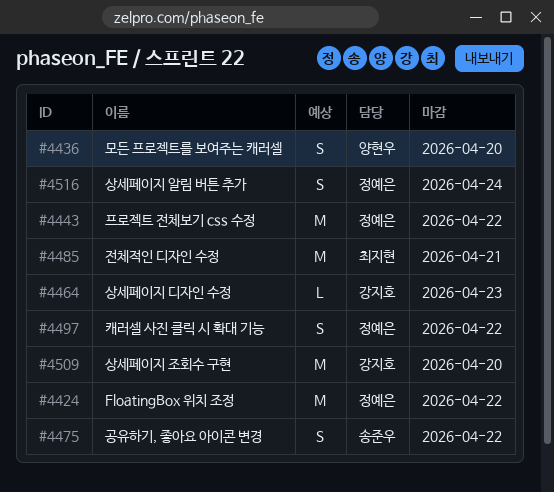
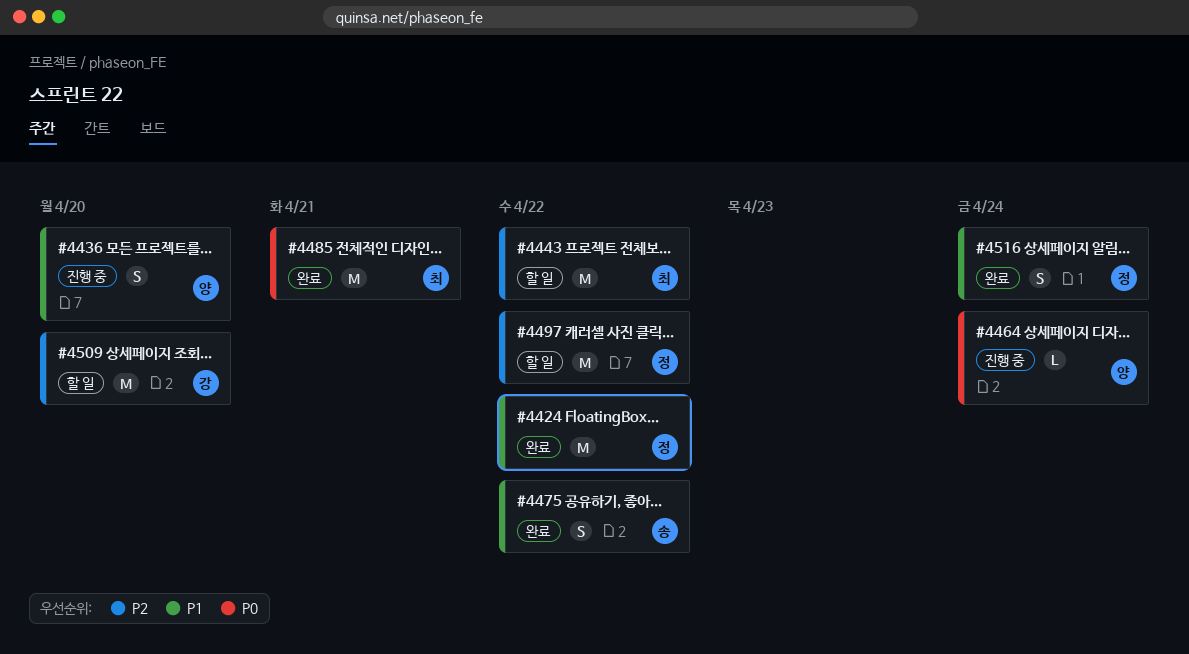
#4443, owner: 정예은 -> 최지현
#4464, owner: 강지호 -> 양현우
#4464, due: Apr 23 -> Apr 24
#4497, estimate: S -> M

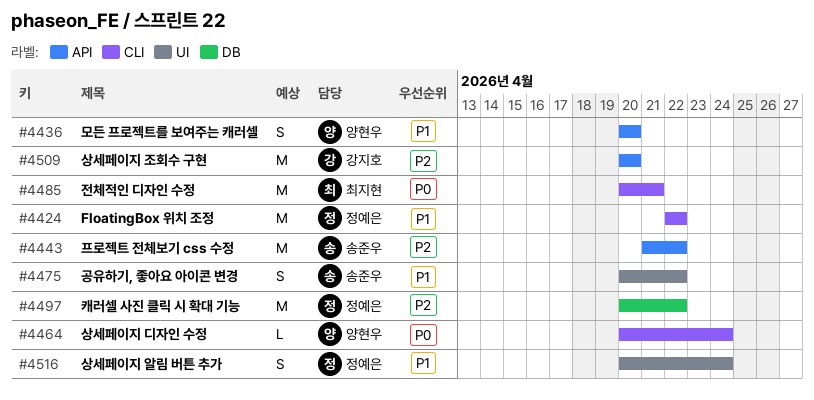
#4443, owner: 최지현 -> 송준우

